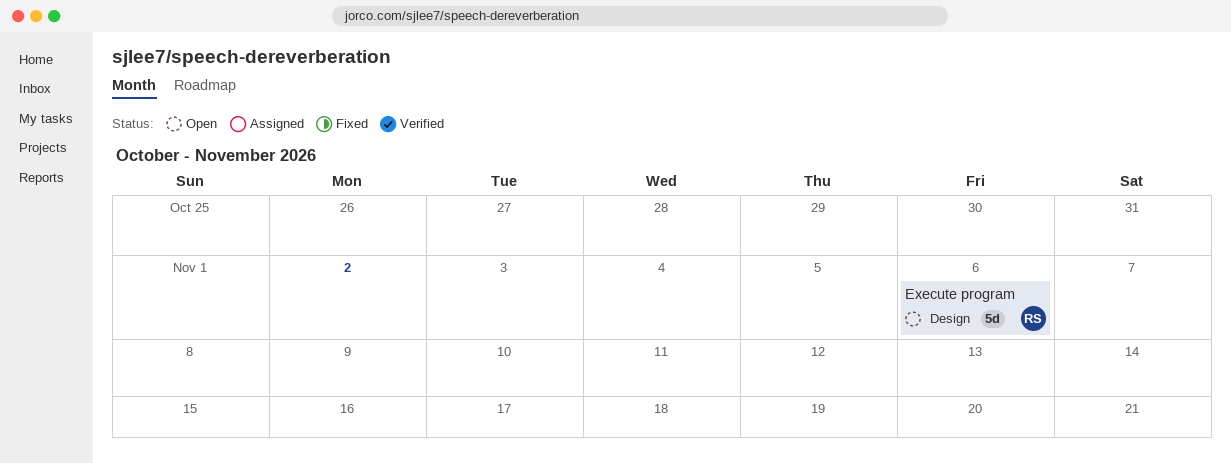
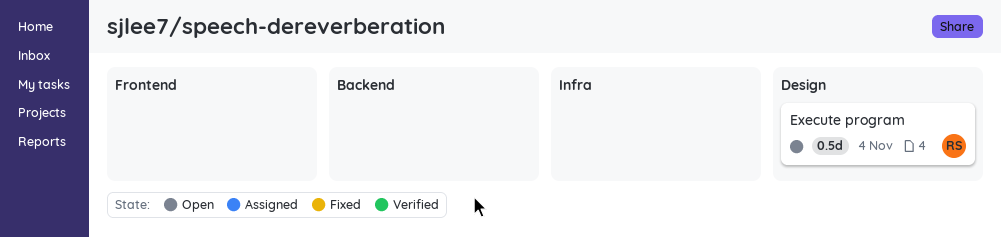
Execute program, estimate: 5d -> 0.5d
Execute program, due: Nov 6 -> Nov 4

